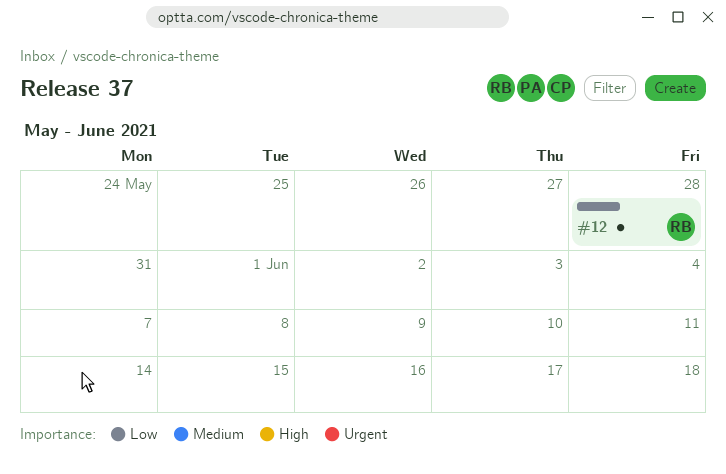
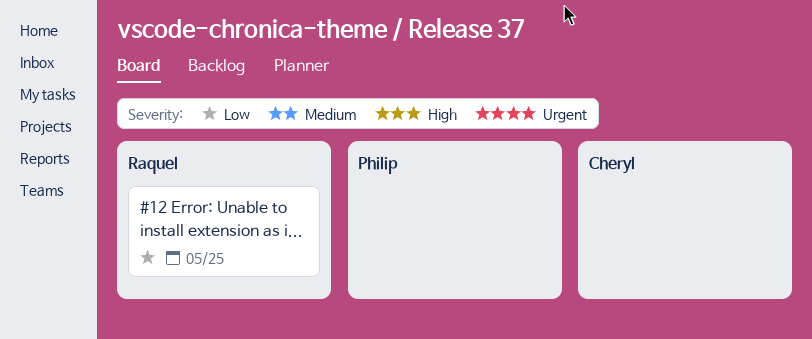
#12, due: May 28 -> May 25

